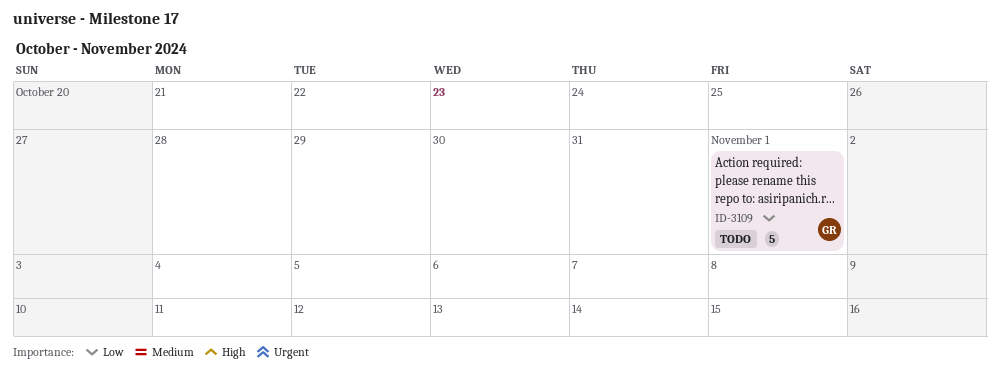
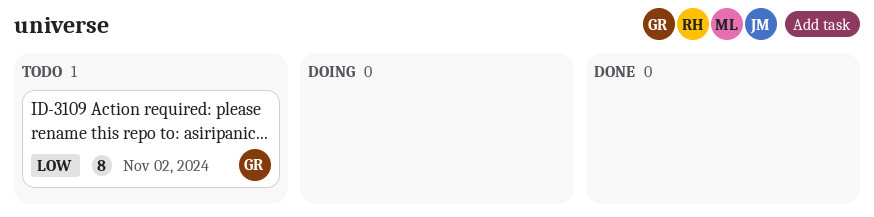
ID-3109, estimate: 5 -> 8
ID-3109, due: Nov 1 -> Nov 2

